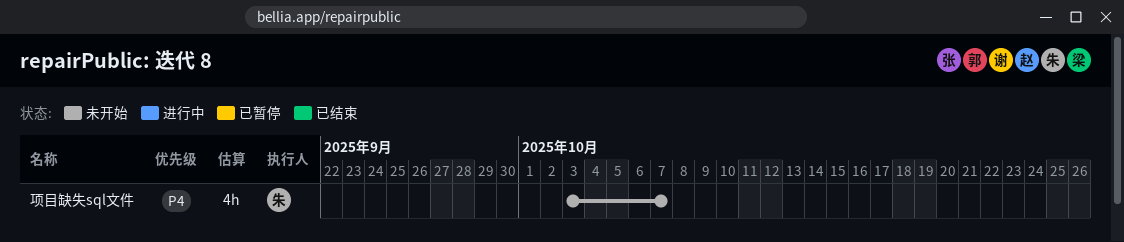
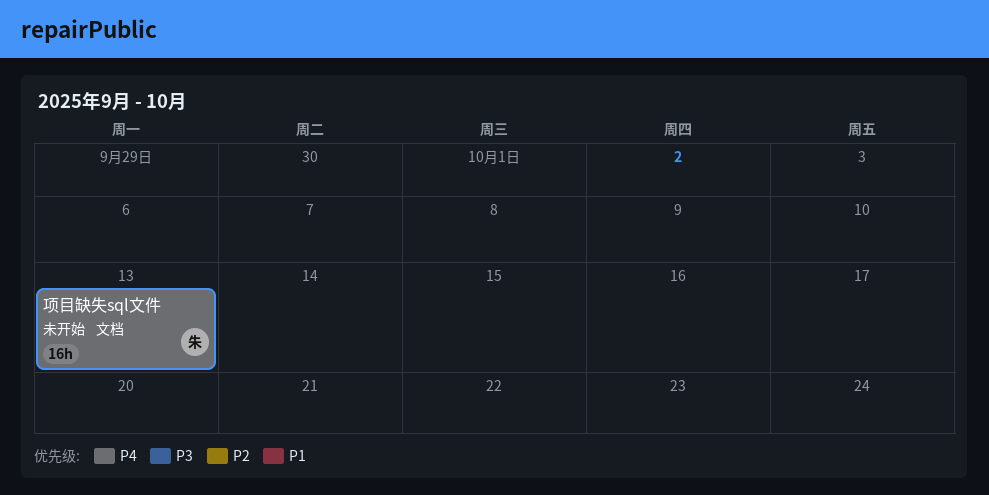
项目缺失sql文件, estimate: 4h -> 16h
项目缺失sql文件, due: Oct 7 -> Oct 13

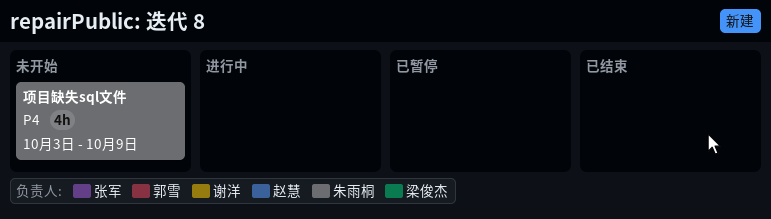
项目缺失sql文件, estimate: 16h -> 4h
项目缺失sql文件, due: Oct 13 -> Oct 9

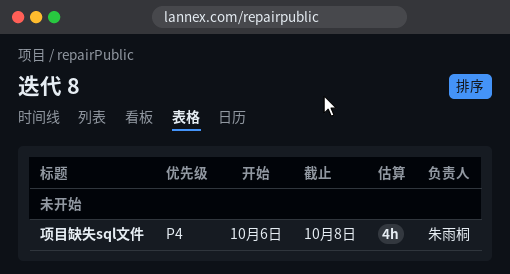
项目缺失sql文件, start: Oct 3 -> Oct 6
项目缺失sql文件, due: Oct 9 -> Oct 8

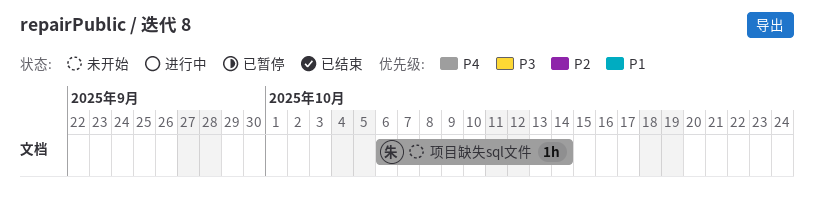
项目缺失sql文件, estimate: 4h -> 1h
项目缺失sql文件, due: Oct 8 -> Oct 14

